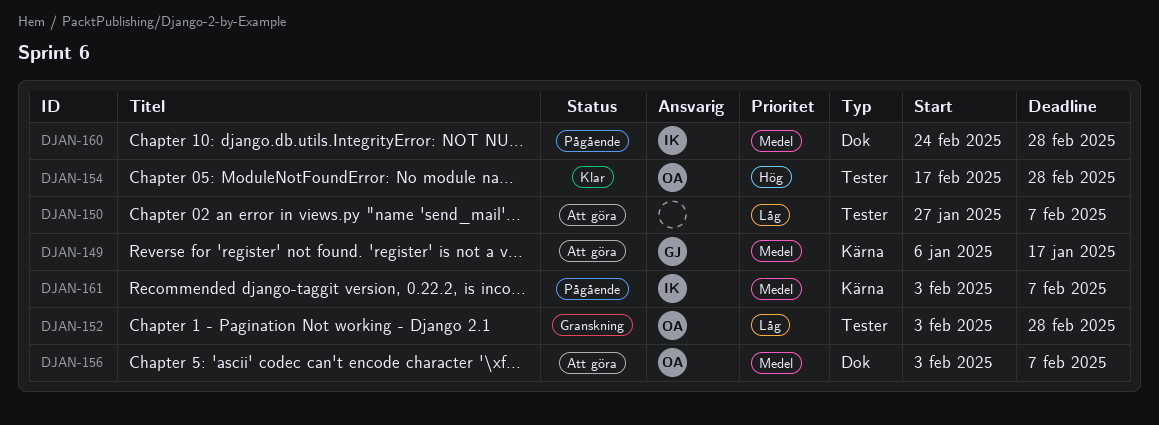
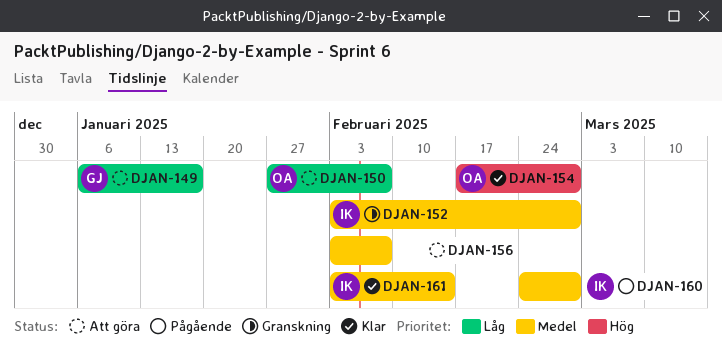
DJAN-149, priority: Medel -> Låg
DJAN-150, owner: none -> OA
DJAN-152, owner: OA -> IK
DJAN-152, priority: Låg -> Medel
DJAN-156, owner: OA -> none
DJAN-161, status: Pågående -> Klar
DJAN-161, due: Feb 7 -> Feb 14

